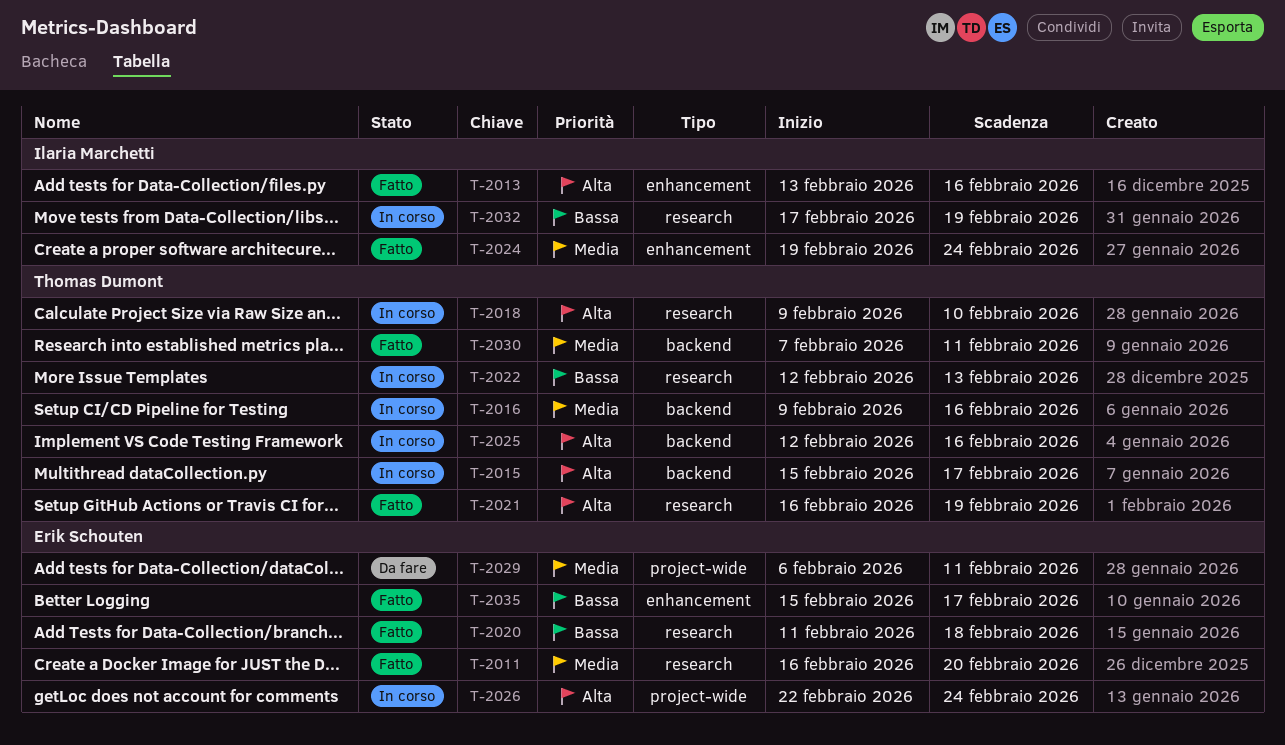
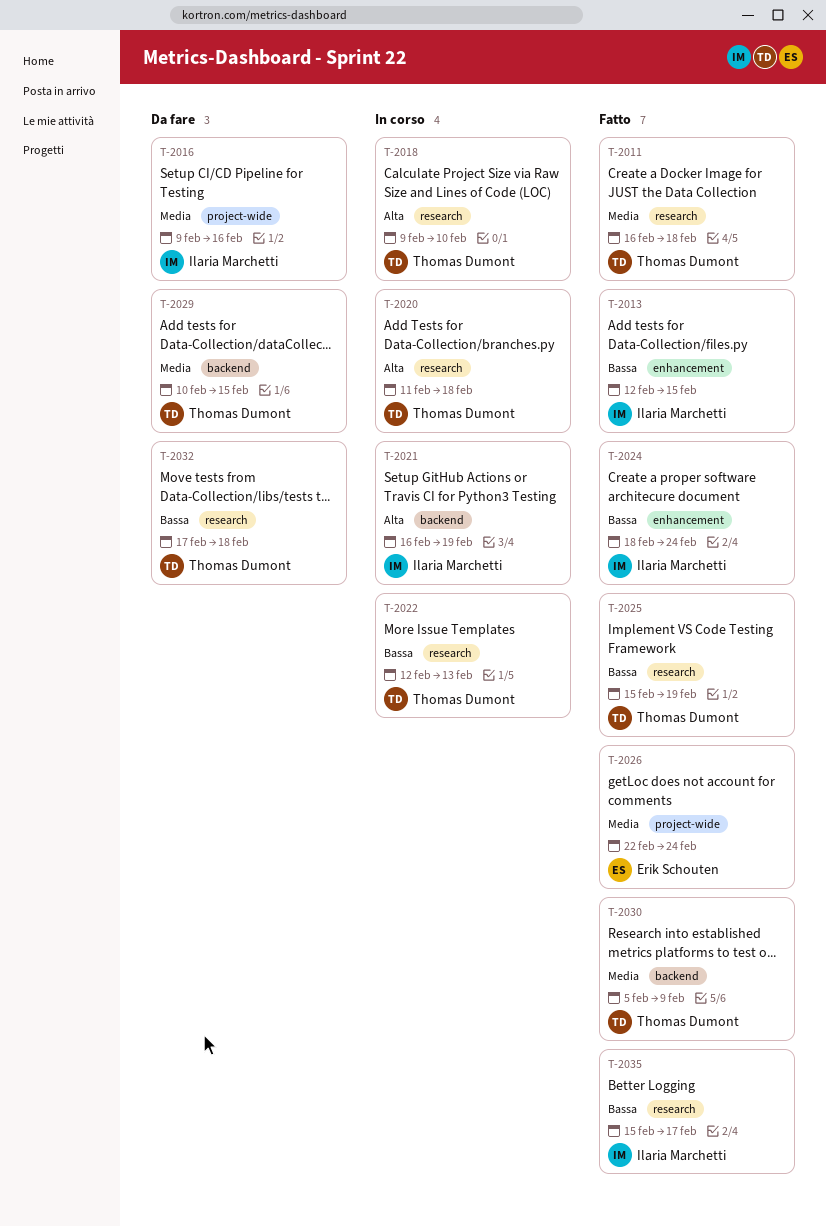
T-2011, owner: Erik Schouten -> Thomas Dumont
T-2011, due: Feb 20 -> Feb 18
T-2013, priority: Alta -> Bassa
T-2013, start: Feb 13 -> Feb 12
T-2013, due: Feb 16 -> Feb 15
T-2015: present -> none
T-2016, status: In corso -> Da fare
T-2016, owner: Thomas Dumont -> Ilaria Marchetti
T-2016, label: backend -> project-wide
T-2020, status: Fatto -> In corso
T-2020, owner: Erik Schouten -> Thomas Dumont
T-2020, priority: Bassa -> Alta
T-2021, status: Fatto -> In corso
T-2021, owner: Thomas Dumont -> Ilaria Marchetti
T-2021, label: research -> backend
T-2024, priority: Media -> Bassa
T-2024, start: Feb 19 -> Feb 18
T-2025, status: In corso -> Fatto
T-2025, priority: Alta -> Bassa
T-2025, label: backend -> research
T-2025, start: Feb 12 -> Feb 15
T-2025, due: Feb 16 -> Feb 19
T-2026, status: In corso -> Fatto
T-2026, priority: Alta -> Media
T-2029, owner: Erik Schouten -> Thomas Dumont
T-2029, label: project-wide -> backend
T-2029, start: Feb 6 -> Feb 10
T-2029, due: Feb 11 -> Feb 15
T-2030, start: Feb 7 -> Feb 5
T-2030, due: Feb 11 -> Feb 9
T-2032, status: In corso -> Da fare
T-2032, owner: Ilaria Marchetti -> Thomas Dumont
T-2032, due: Feb 19 -> Feb 18
T-2035, owner: Erik Schouten -> Ilaria Marchetti
T-2035, label: enhancement -> research

